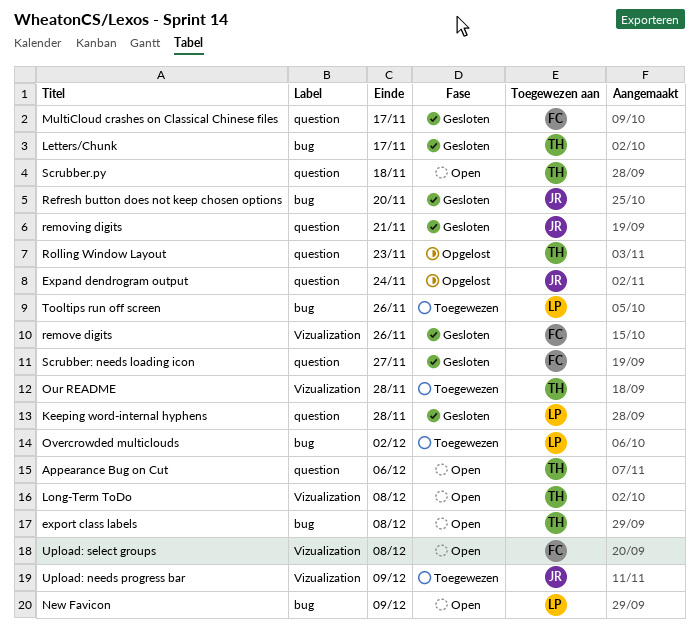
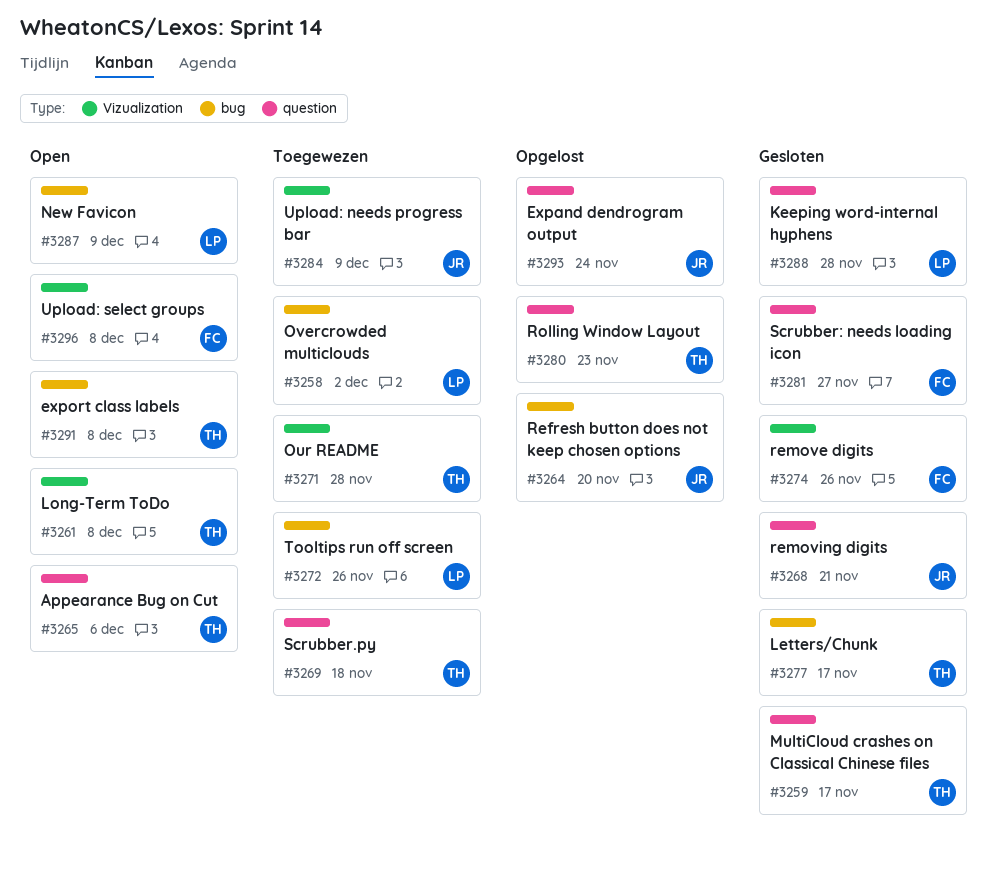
MultiCloud crashes on Classical Chinese files, owner: FC -> TH
Refresh button does not keep chosen options, status: Gesloten -> Opgelost
Scrubber.py, status: Open -> Toegewezen

